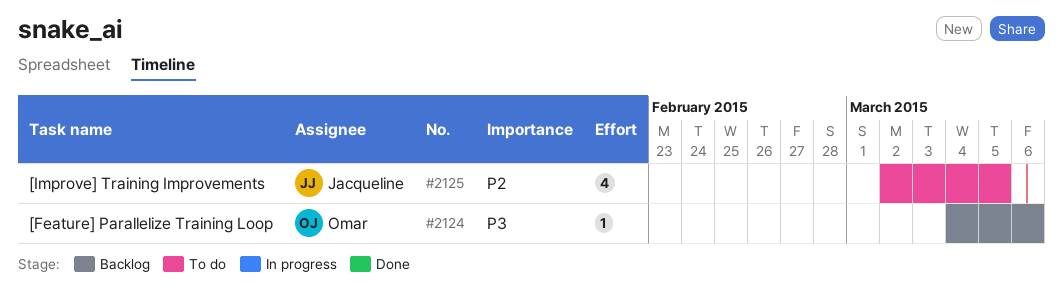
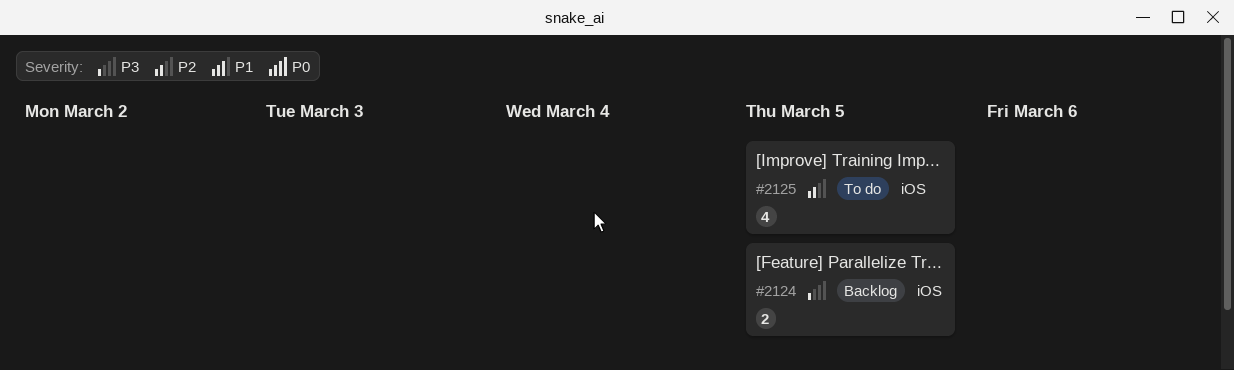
#2124, estimate: 1 -> 2
#2124, due: Mar 6 -> Mar 5

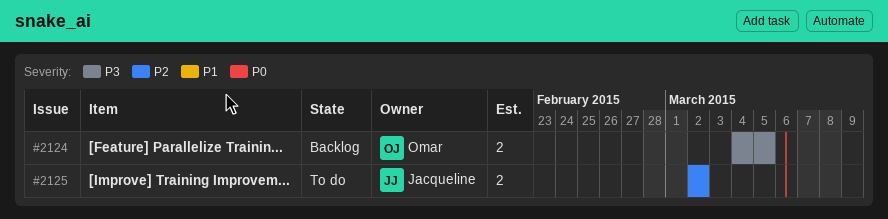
#2125, estimate: 4 -> 2
#2125, due: Mar 5 -> Mar 2

